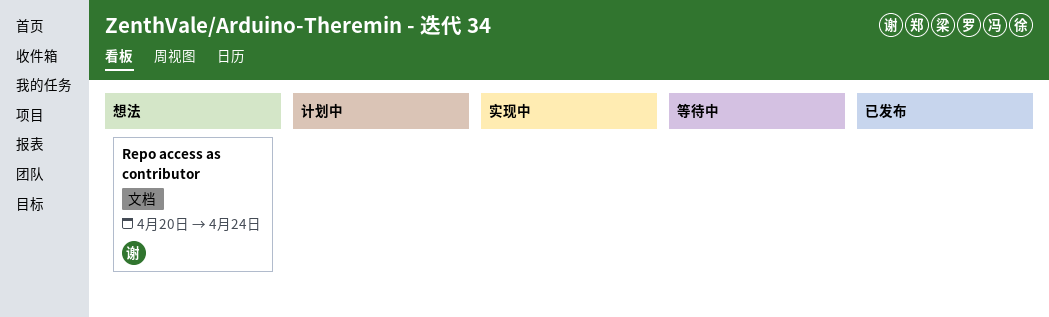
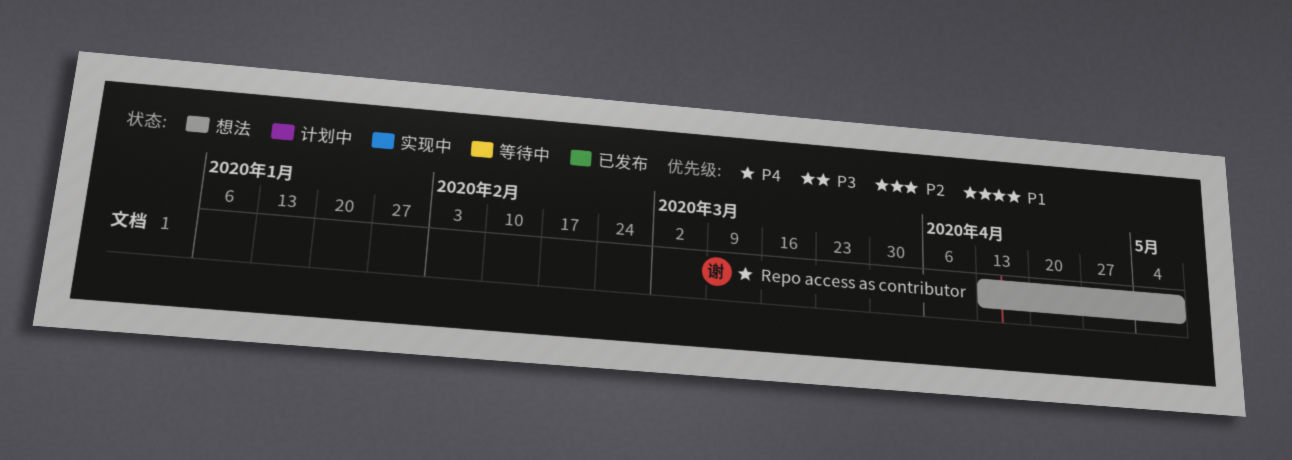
Repo access as contributor, start: Apr 20 -> Apr 13
Repo access as contributor, due: Apr 24 -> May 8

